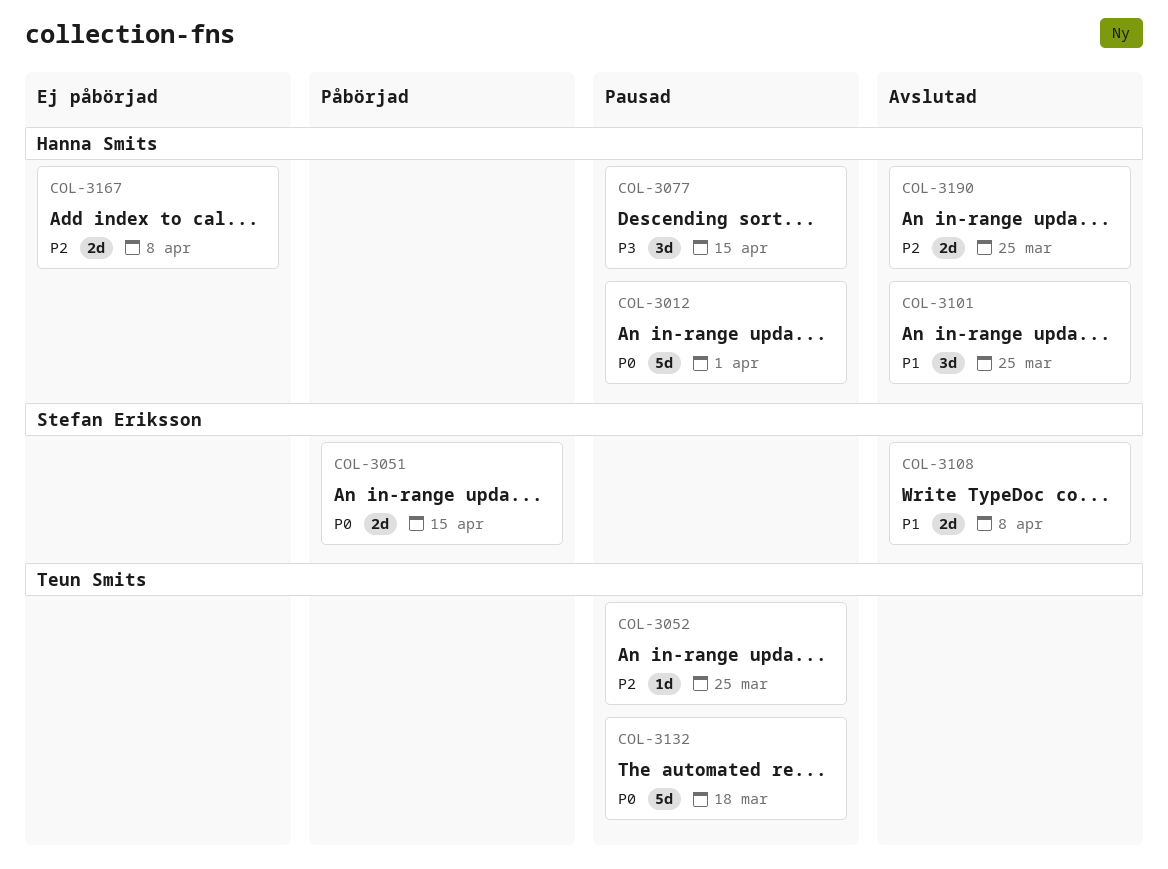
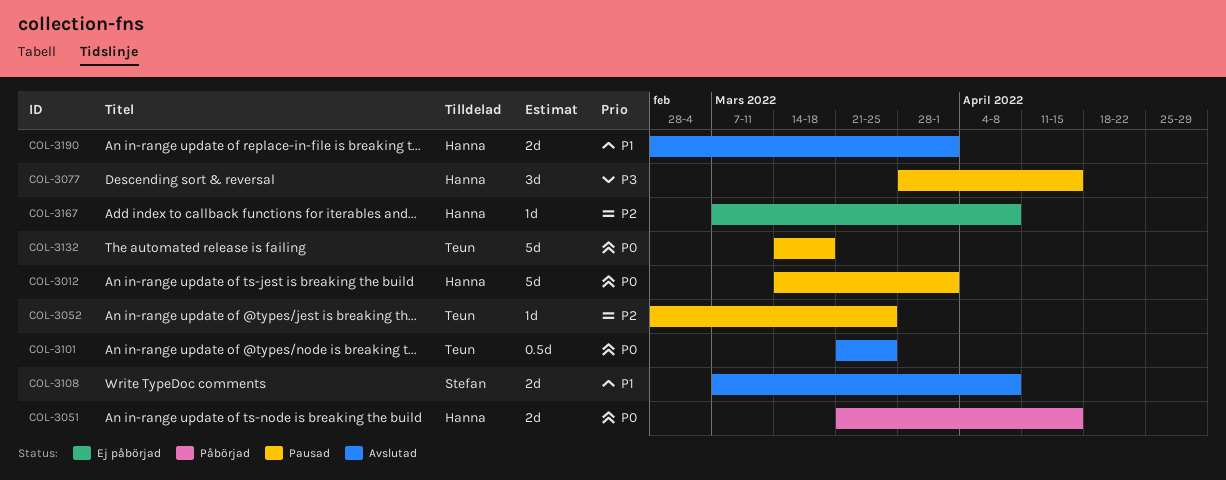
COL-3051, owner: Stefan Eriksson -> Hanna Smits
COL-3101, owner: Hanna Smits -> Teun Smits
COL-3101, priority: P1 -> P0
COL-3101, estimate: 3d -> 0.5d
COL-3167, estimate: 2d -> 1d
COL-3190, priority: P2 -> P1
COL-3190, due: Mar 25 -> Apr 1

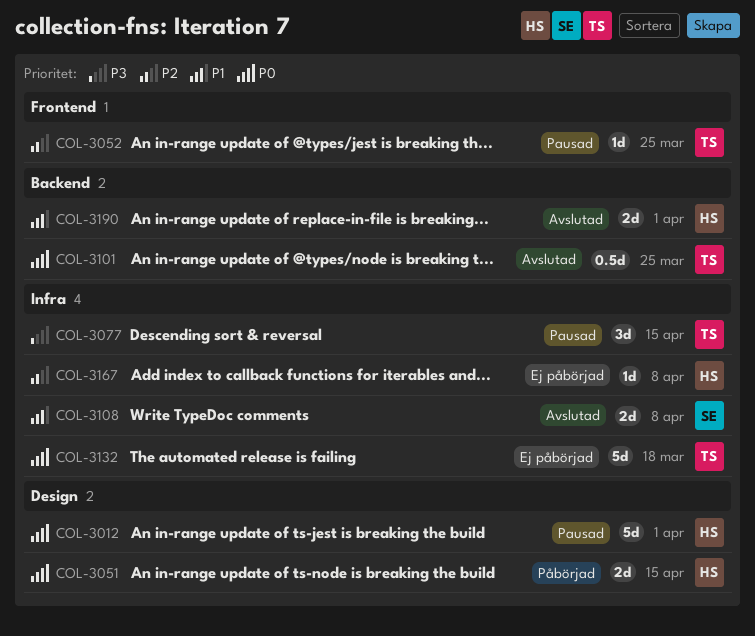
COL-3077, owner: Hanna -> Teun
COL-3132, status: Pausad -> Ej påbörjad

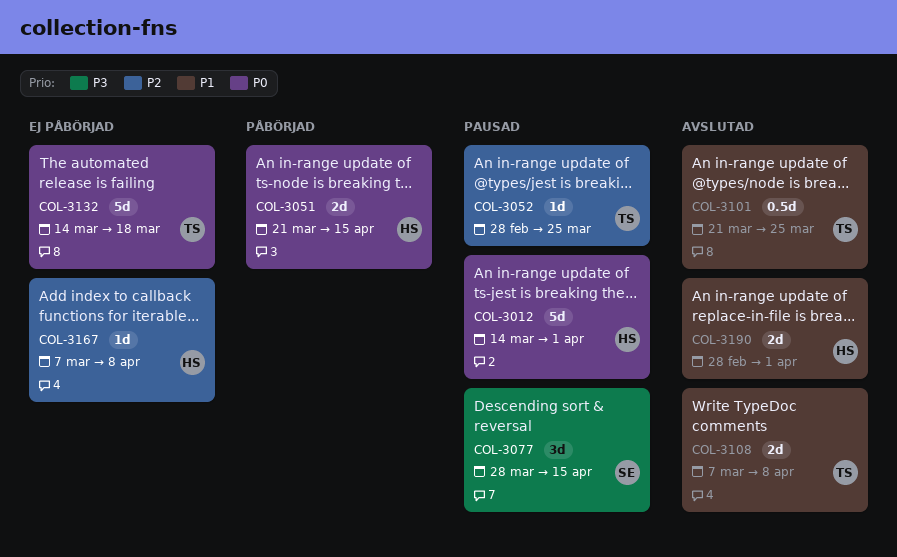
COL-3077, owner: TS -> SE
COL-3101, priority: P0 -> P1
COL-3108, owner: SE -> TS

